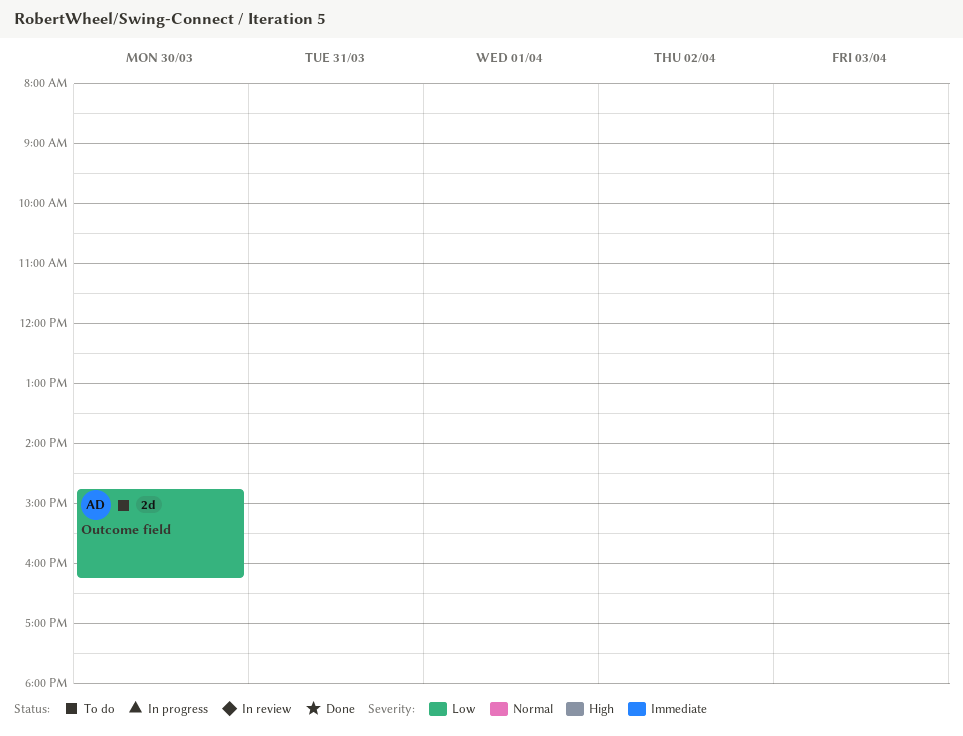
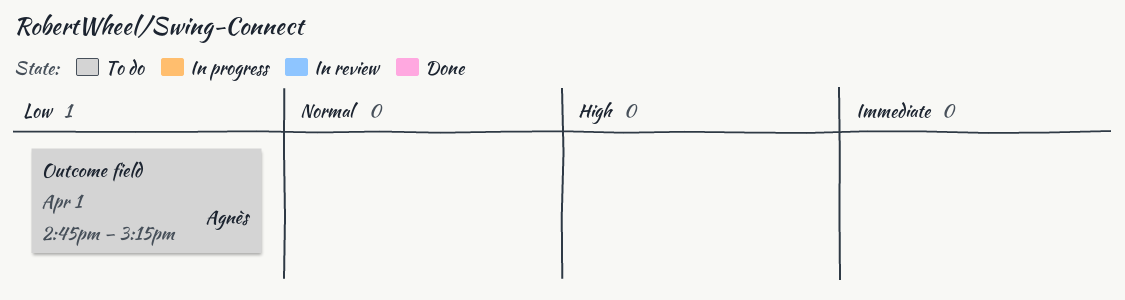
Outcome field, day: Mar 30 -> Apr 1
Outcome field, ends: 16:15 -> 15:15

